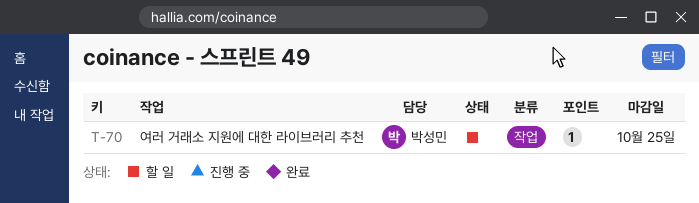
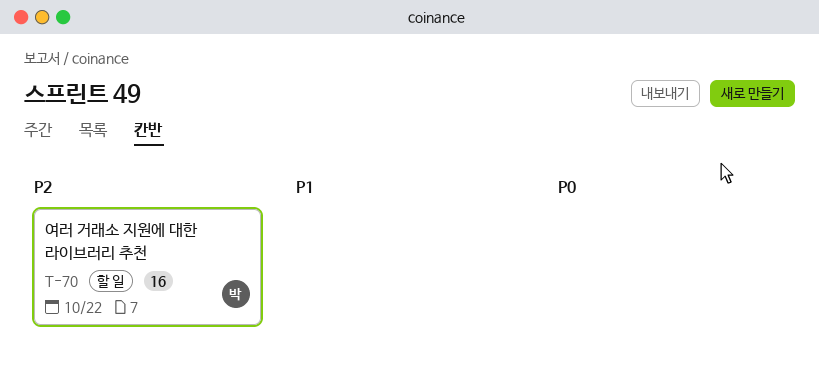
T-70, estimate: 1 -> 16
T-70, due: Oct 25 -> Oct 22

